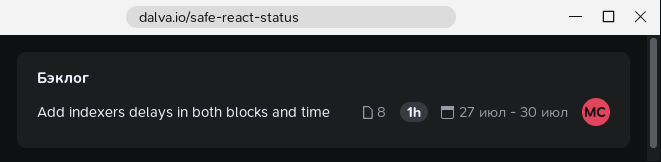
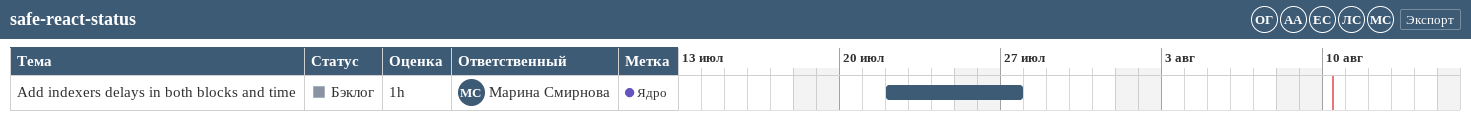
Add indexers delays in both blocks and time, start: Jul 27 -> Jul 22
Add indexers delays in both blocks and time, due: Jul 30 -> Jul 27

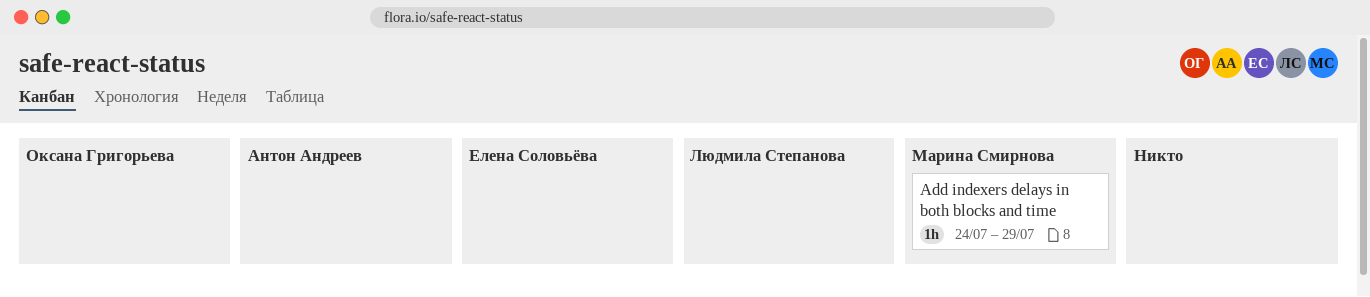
Add indexers delays in both blocks and time, start: Jul 22 -> Jul 24
Add indexers delays in both blocks and time, due: Jul 27 -> Jul 29

